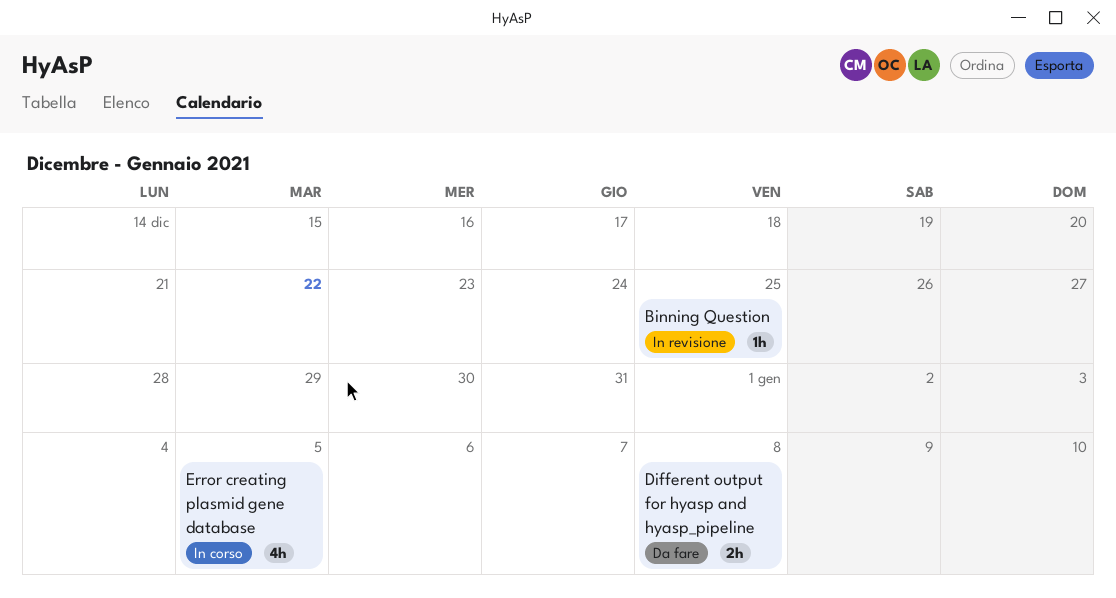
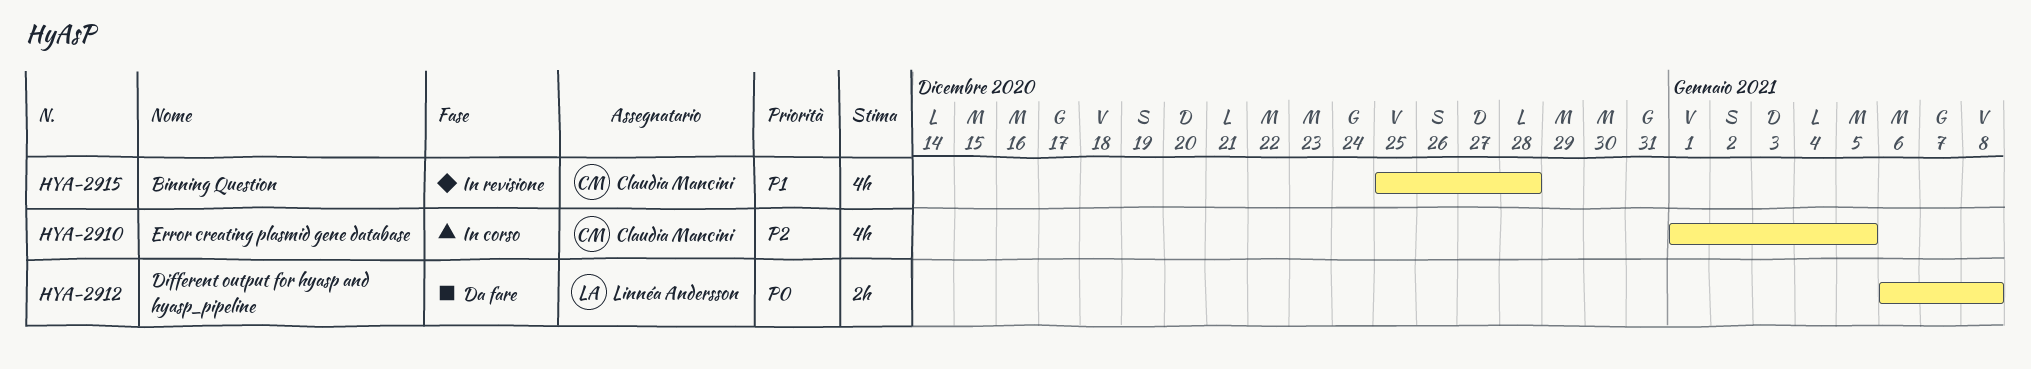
Binning Question, estimate: 1h -> 4h
Binning Question, due: Dec 25 -> Dec 28

